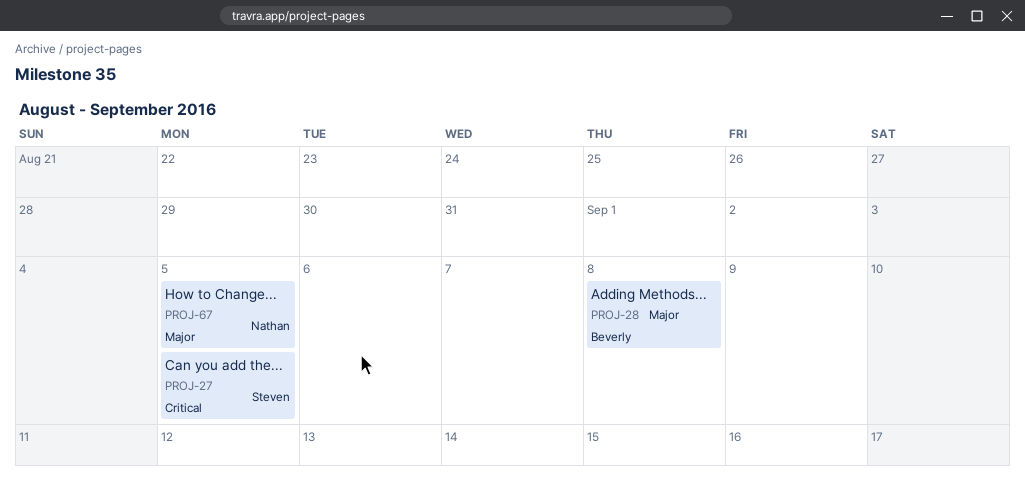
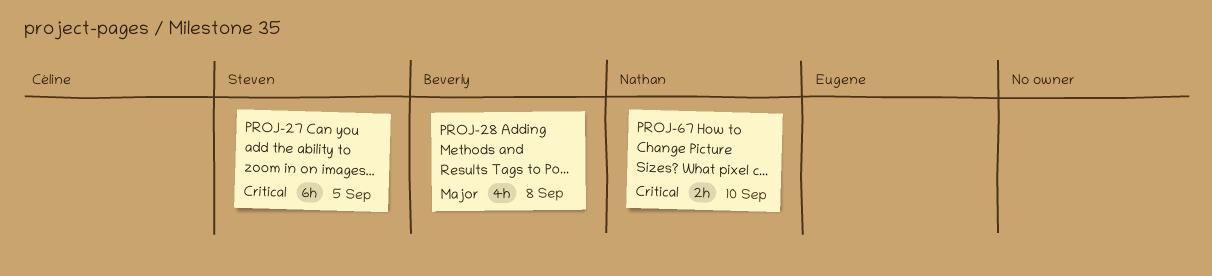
PROJ-67, priority: Major -> Critical
PROJ-67, due: Sep 5 -> Sep 10

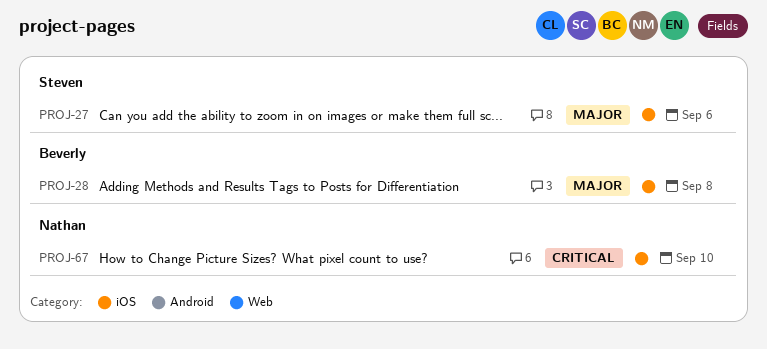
PROJ-27, priority: Critical -> Major
PROJ-27, due: Sep 5 -> Sep 6

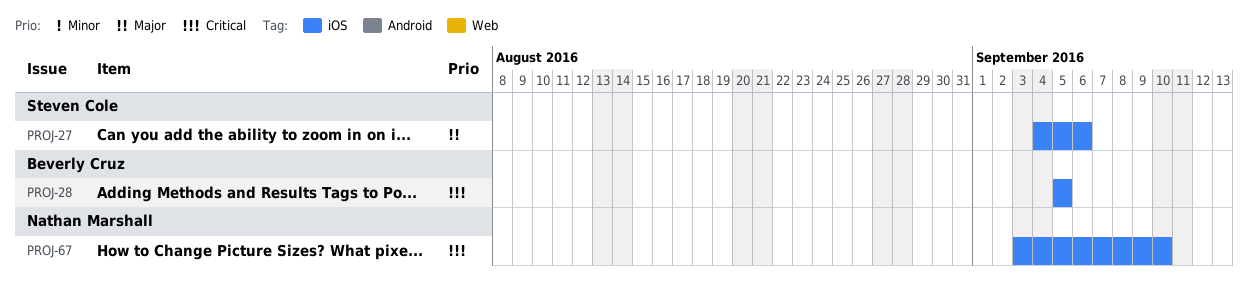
PROJ-28, priority: Major -> Critical
PROJ-28, due: Sep 8 -> Sep 5

